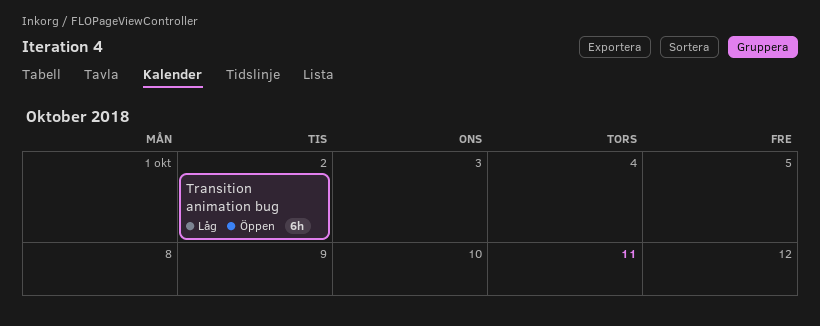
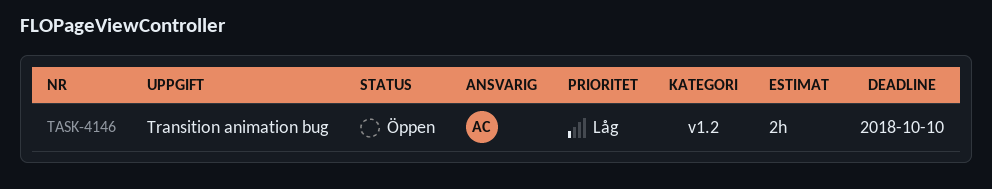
Transition animation bug, estimate: 6h -> 2h
Transition animation bug, due: Oct 2 -> Oct 10

